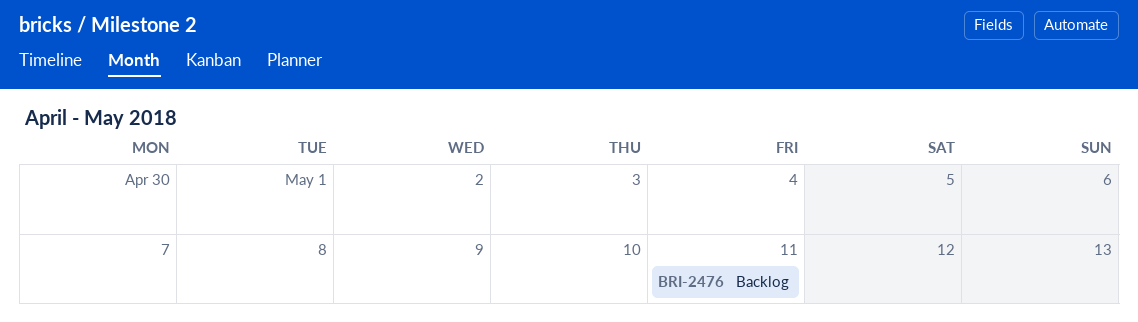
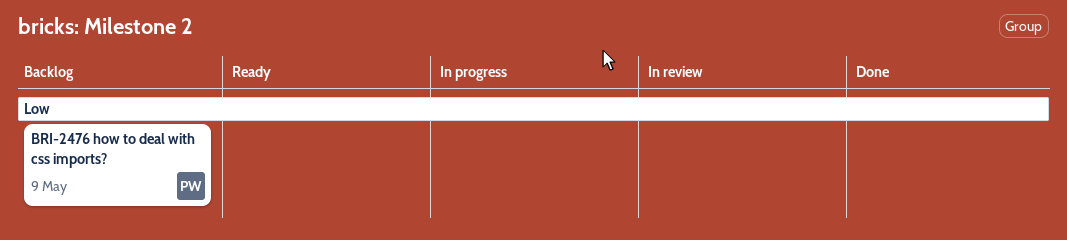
BRI-2476, due: May 11 -> May 9

